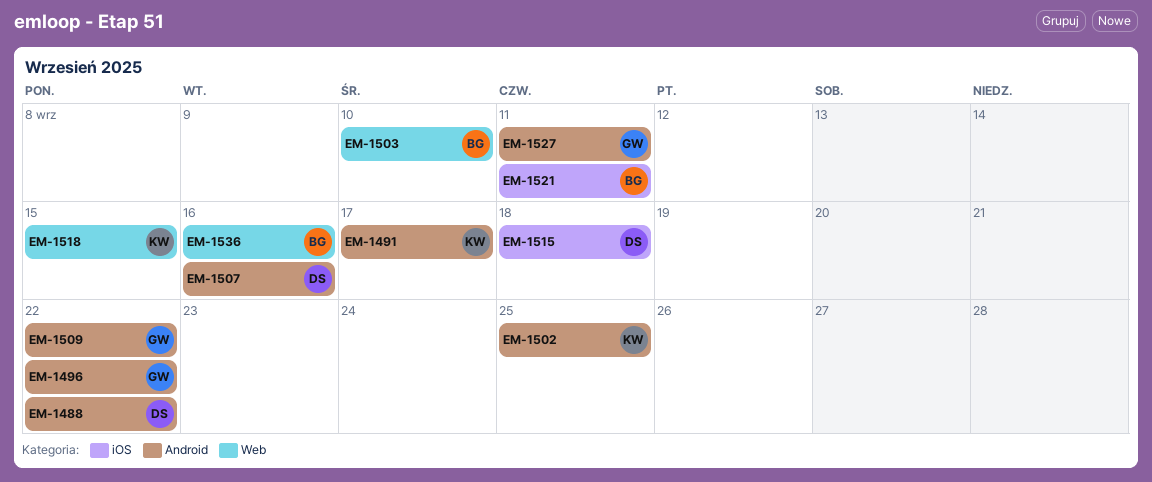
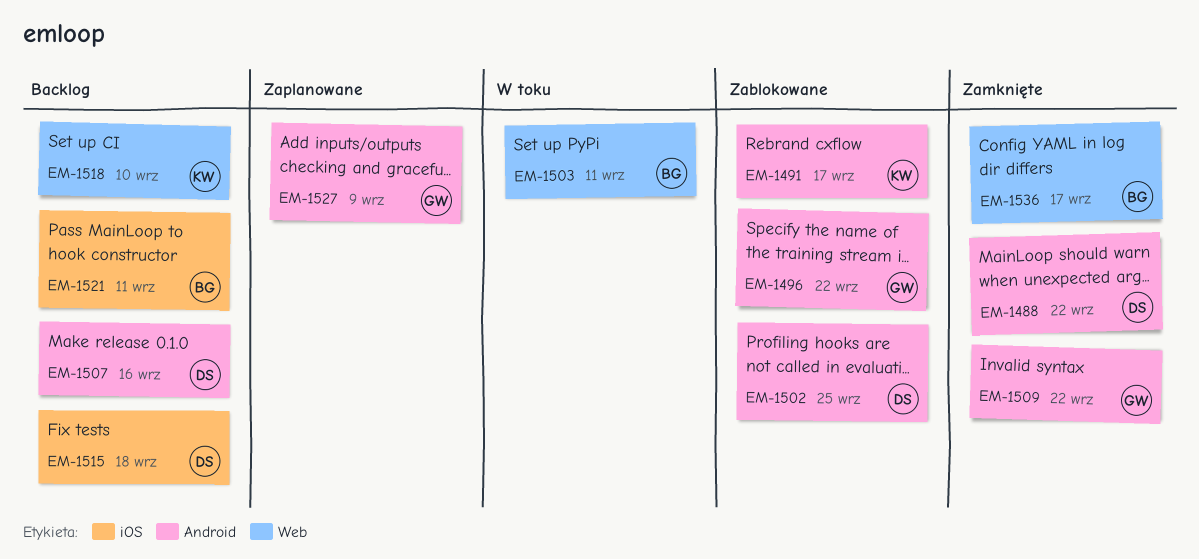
EM-1502, owner: KW -> DS
EM-1503, due: Sep 10 -> Sep 11
EM-1518, due: Sep 15 -> Sep 10
EM-1527, due: Sep 11 -> Sep 9
EM-1536, due: Sep 16 -> Sep 17

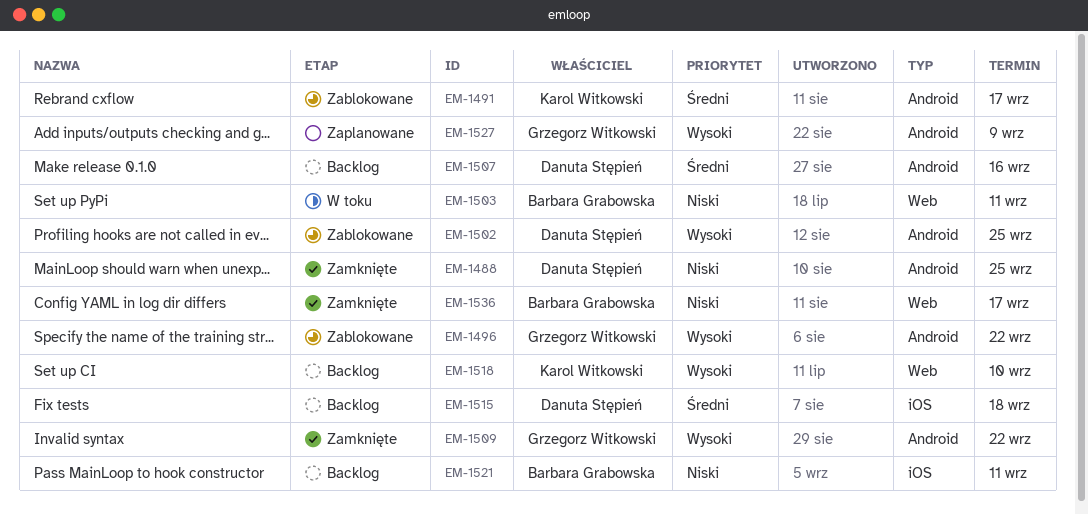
EM-1488, due: Sep 22 -> Sep 25

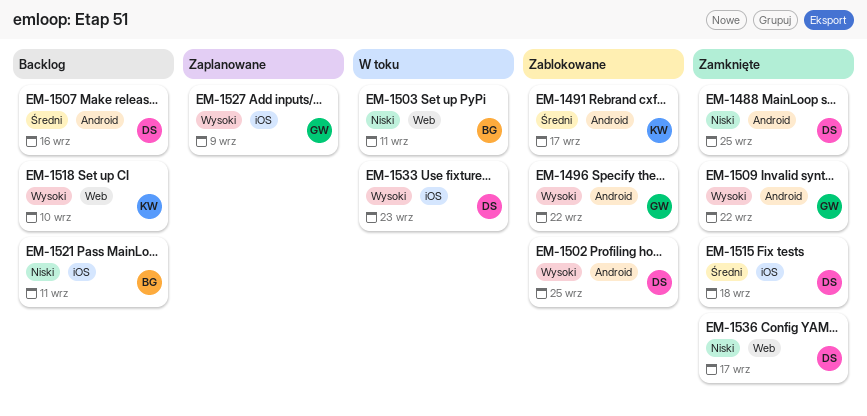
EM-1515, status: Backlog -> Zamknięte
EM-1527, label: Android -> iOS
EM-1533: none -> present
EM-1536, owner: Barbara Grabowska -> Danuta Stępień

